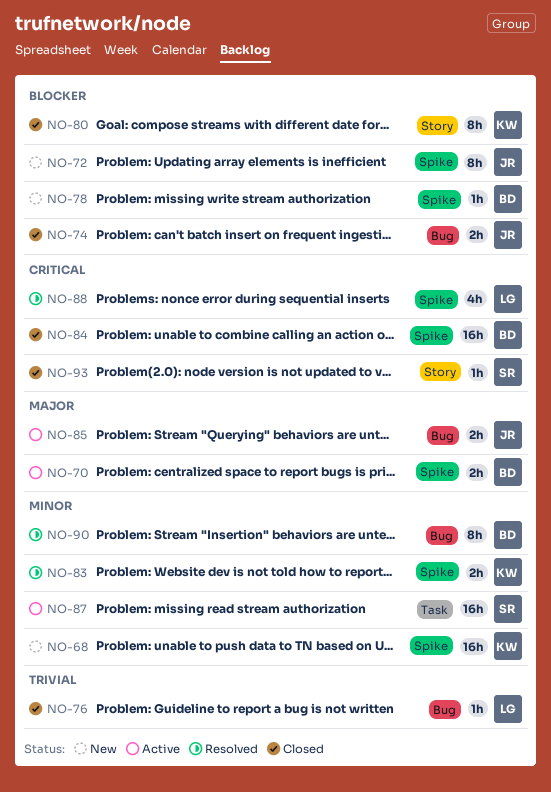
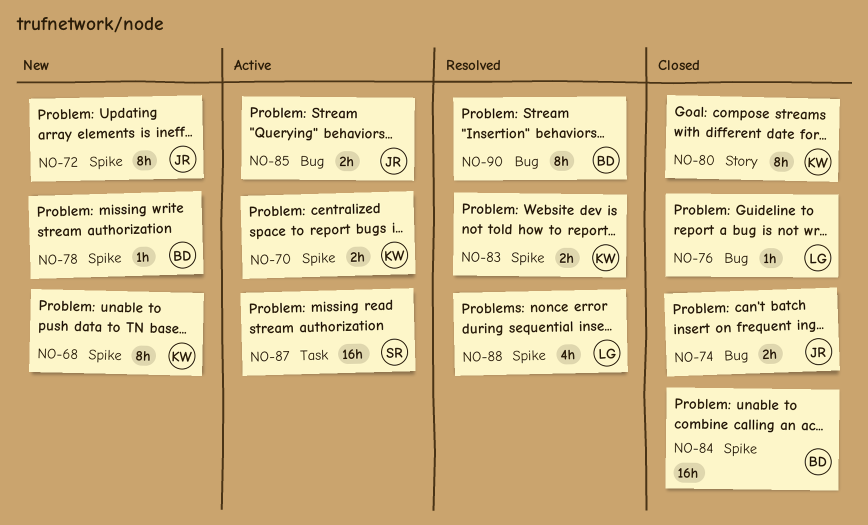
NO-68, estimate: 16h -> 8h
NO-70, owner: BD -> KW
NO-93: present -> none

